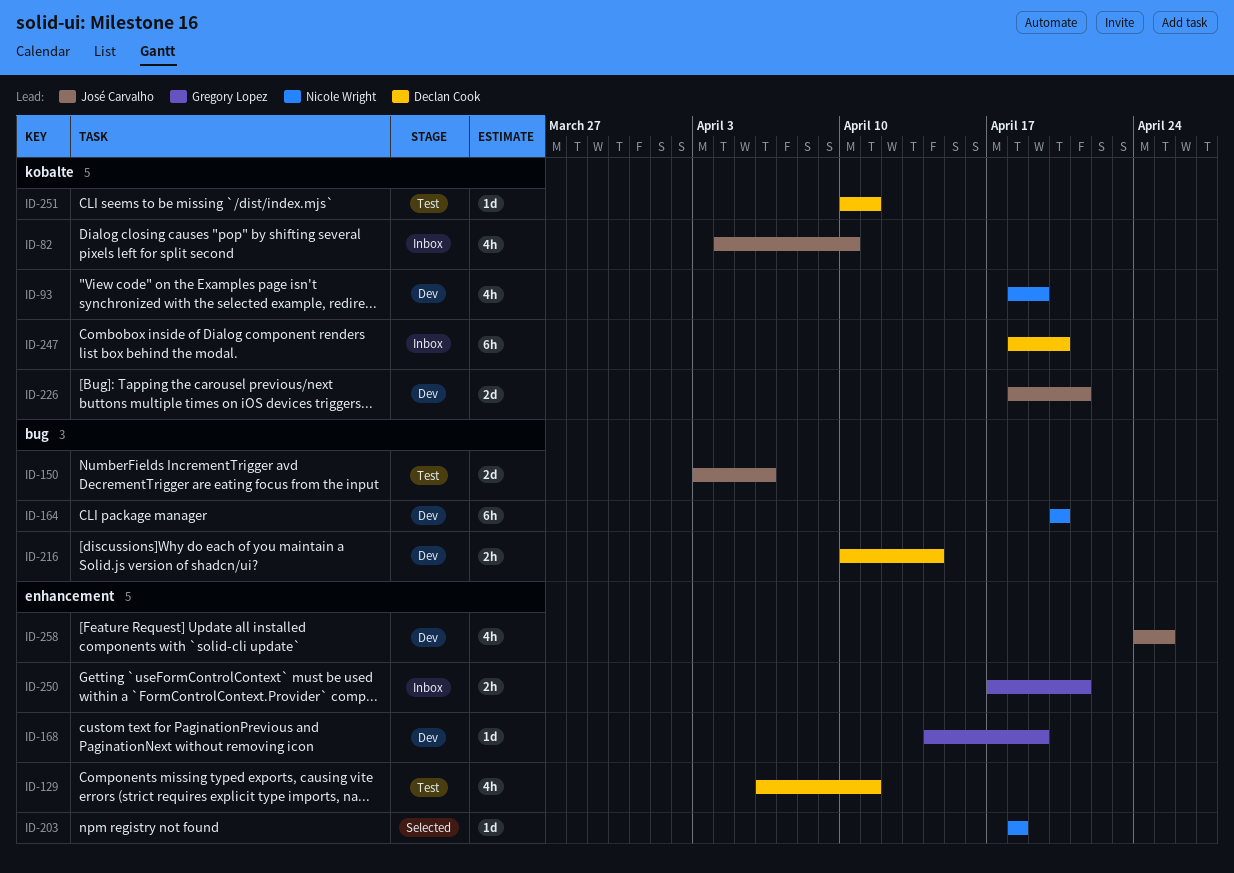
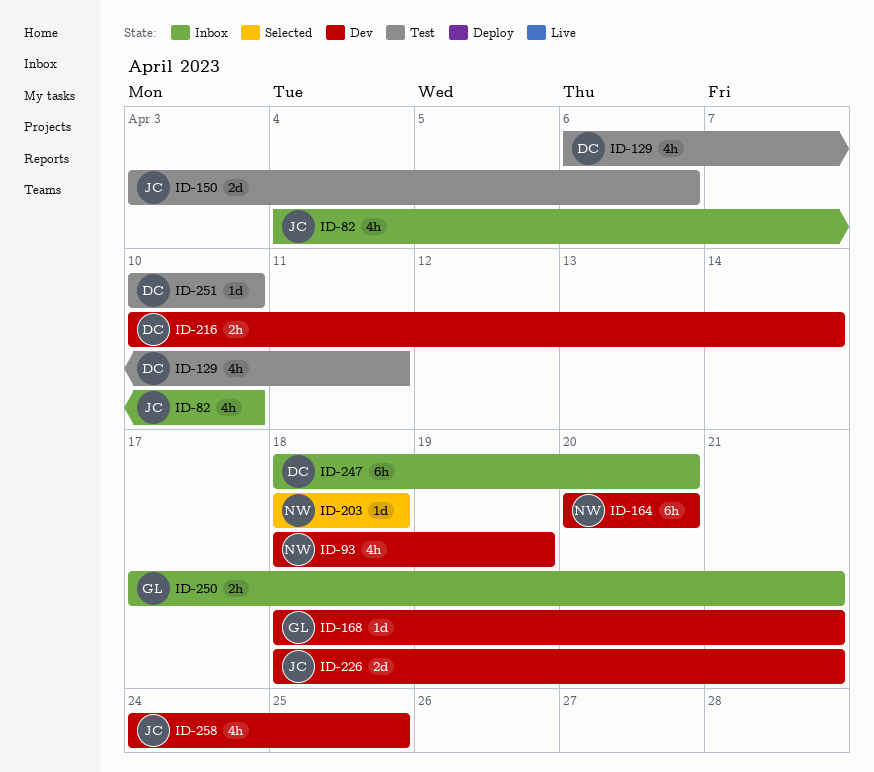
ID-168, start: Apr 14 -> Apr 18
ID-168, due: Apr 19 -> Apr 21
ID-251, due: Apr 11 -> Apr 10

